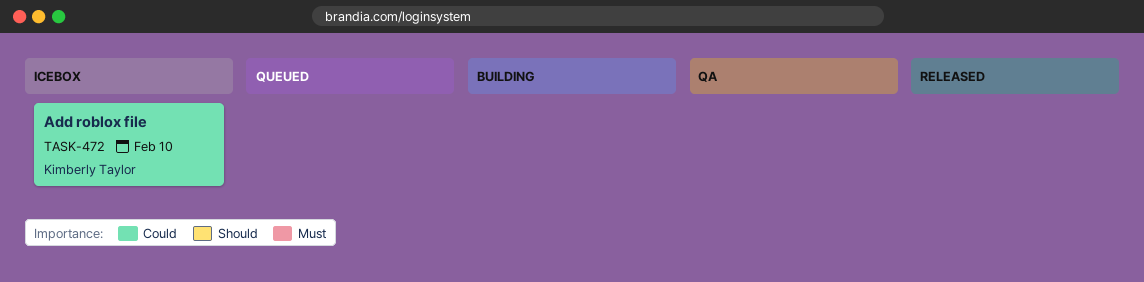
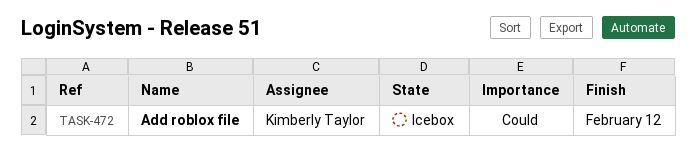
TASK-472, due: Feb 10 -> Feb 12

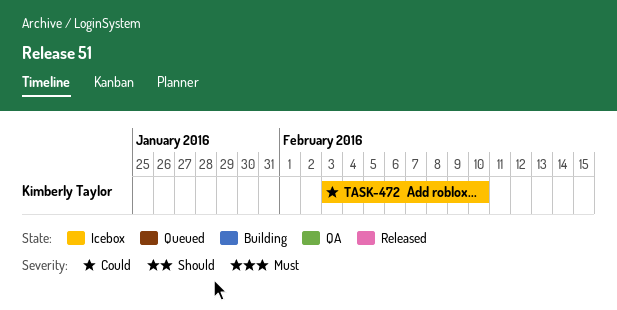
TASK-472, due: Feb 12 -> Feb 10

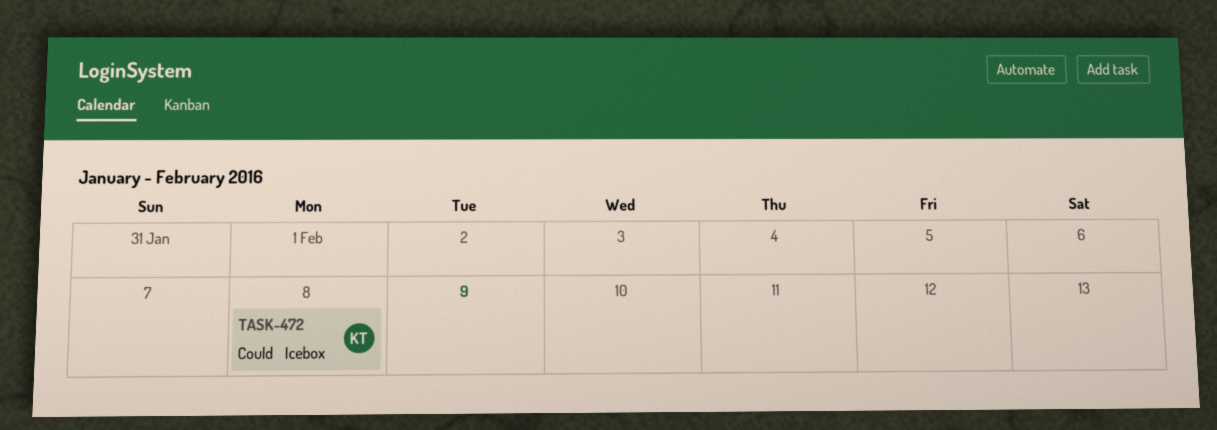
TASK-472, due: Feb 10 -> Feb 8

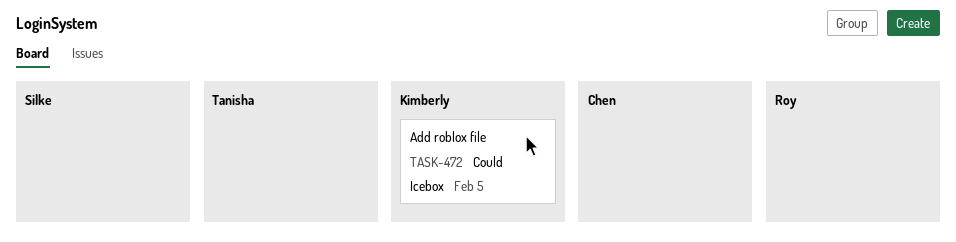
TASK-472, due: Feb 8 -> Feb 5

